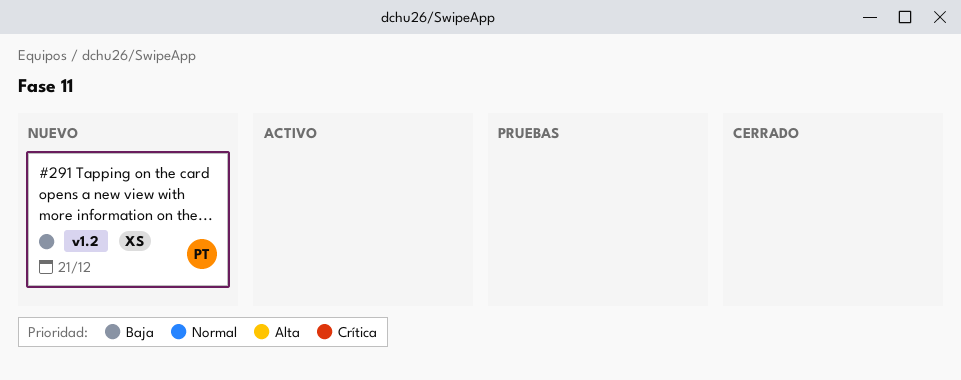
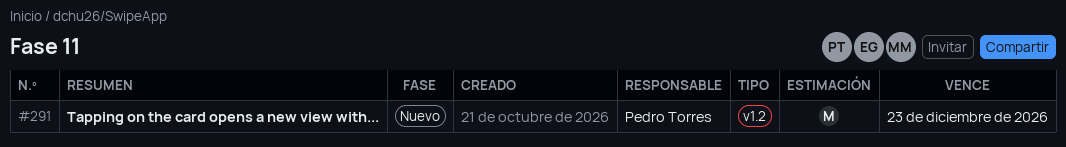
#291, estimate: XS -> M
#291, due: Dec 21 -> Dec 23

